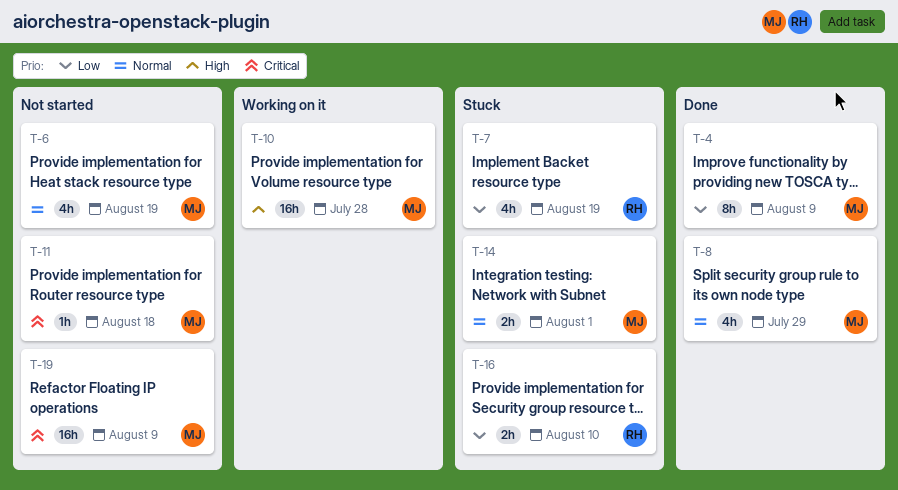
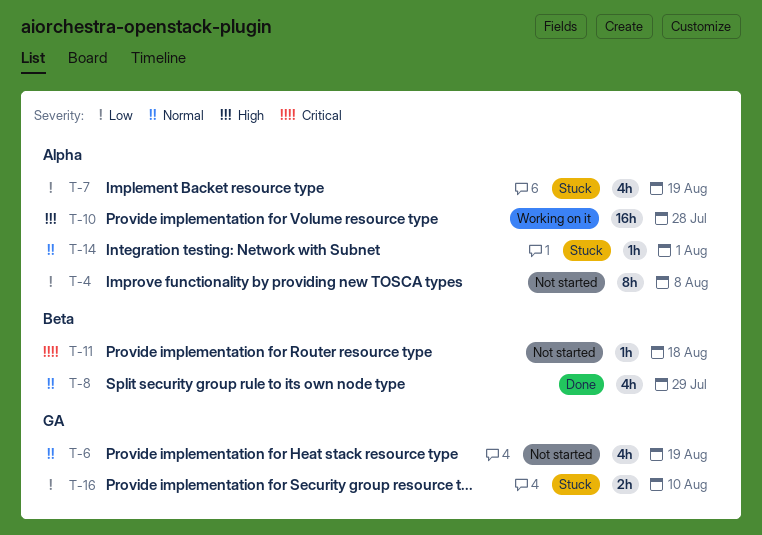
T-4, status: Done -> Not started
T-4, due: Aug 9 -> Aug 8
T-14, estimate: 2h -> 1h
T-19: present -> none

